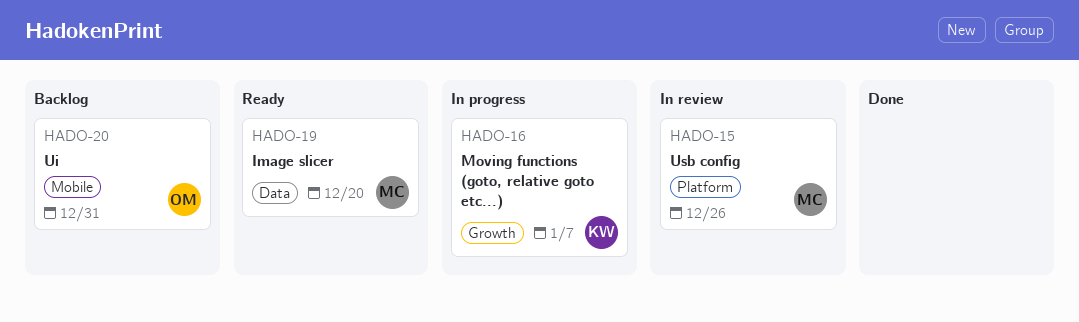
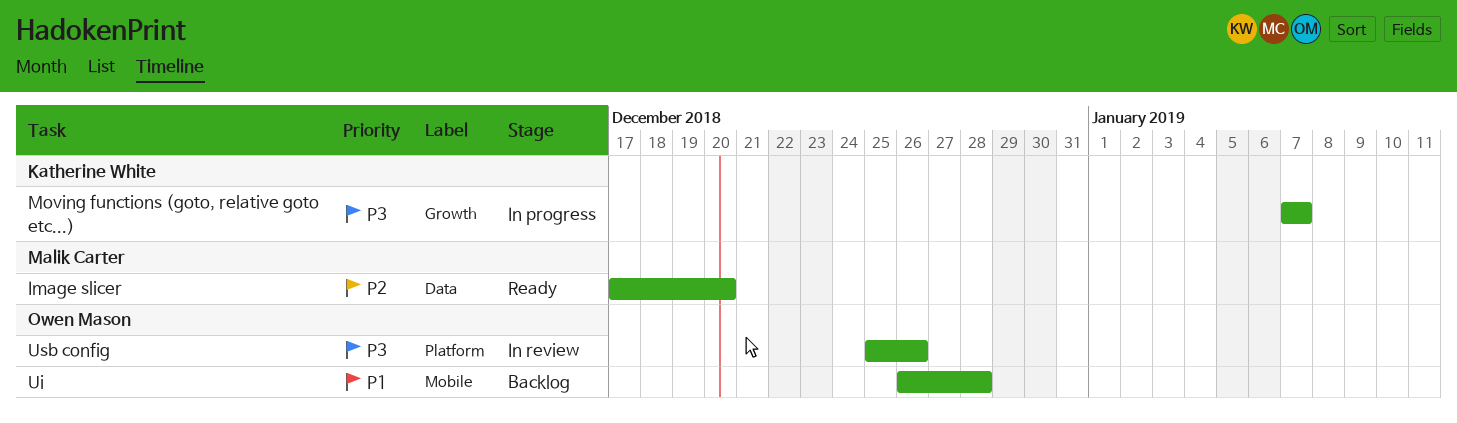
Ui, due: Dec 31 -> Dec 28
Usb config, owner: Malik Carter -> Owen Mason

